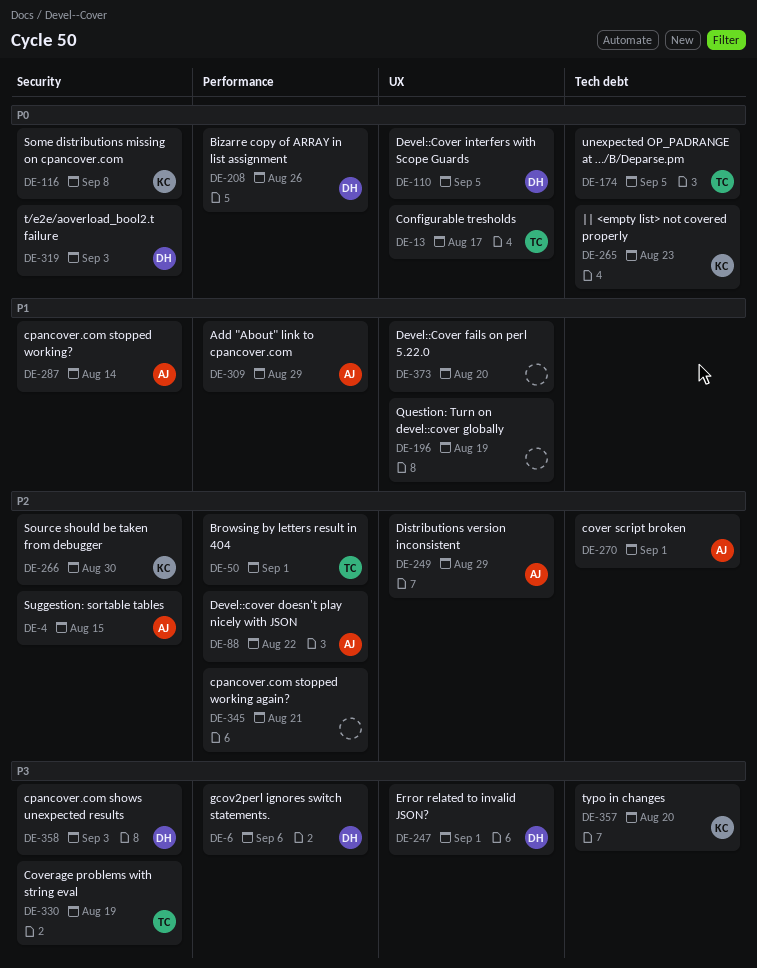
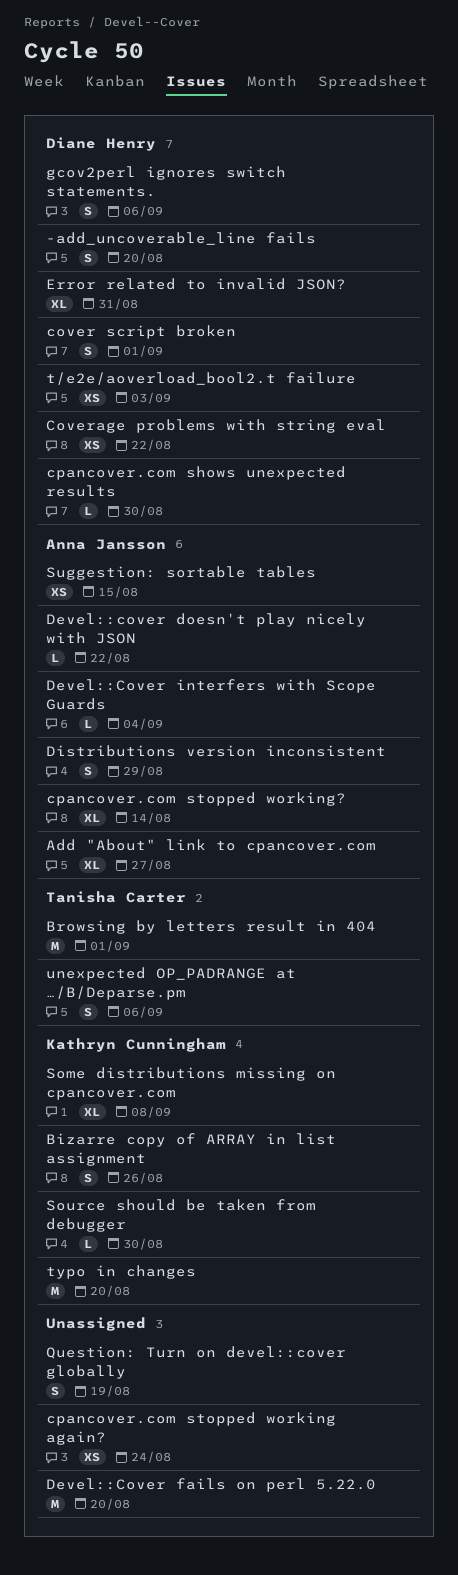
-add_uncoverable_line fails: none -> present
Add "About" link to cpancover.com, due: Aug 29 -> Aug 27
Bizarre copy of ARRAY in list assignment, owner: Diane Henry -> Kathryn Cunningham
Configurable tresholds: present -> none
cover script broken, owner: Anna Jansson -> Diane Henry
Coverage problems with string eval, owner: Tanisha Carter -> Diane Henry
Coverage problems with string eval, due: Aug 19 -> Aug 22
cpancover.com shows unexpected results, due: Sep 3 -> Aug 30
cpancover.com stopped working again?, due: Aug 21 -> Aug 24
Devel::Cover interfers with Scope Guards, owner: Diane Henry -> Anna Jansson
Devel::Cover interfers with Scope Guards, due: Sep 5 -> Sep 4
Error related to invalid JSON?, due: Sep 1 -> Aug 31
unexpected OP_PADRANGE at …/B/Deparse.pm, due: Sep 5 -> Sep 6
|| <empty list> not covered properly: present -> none

